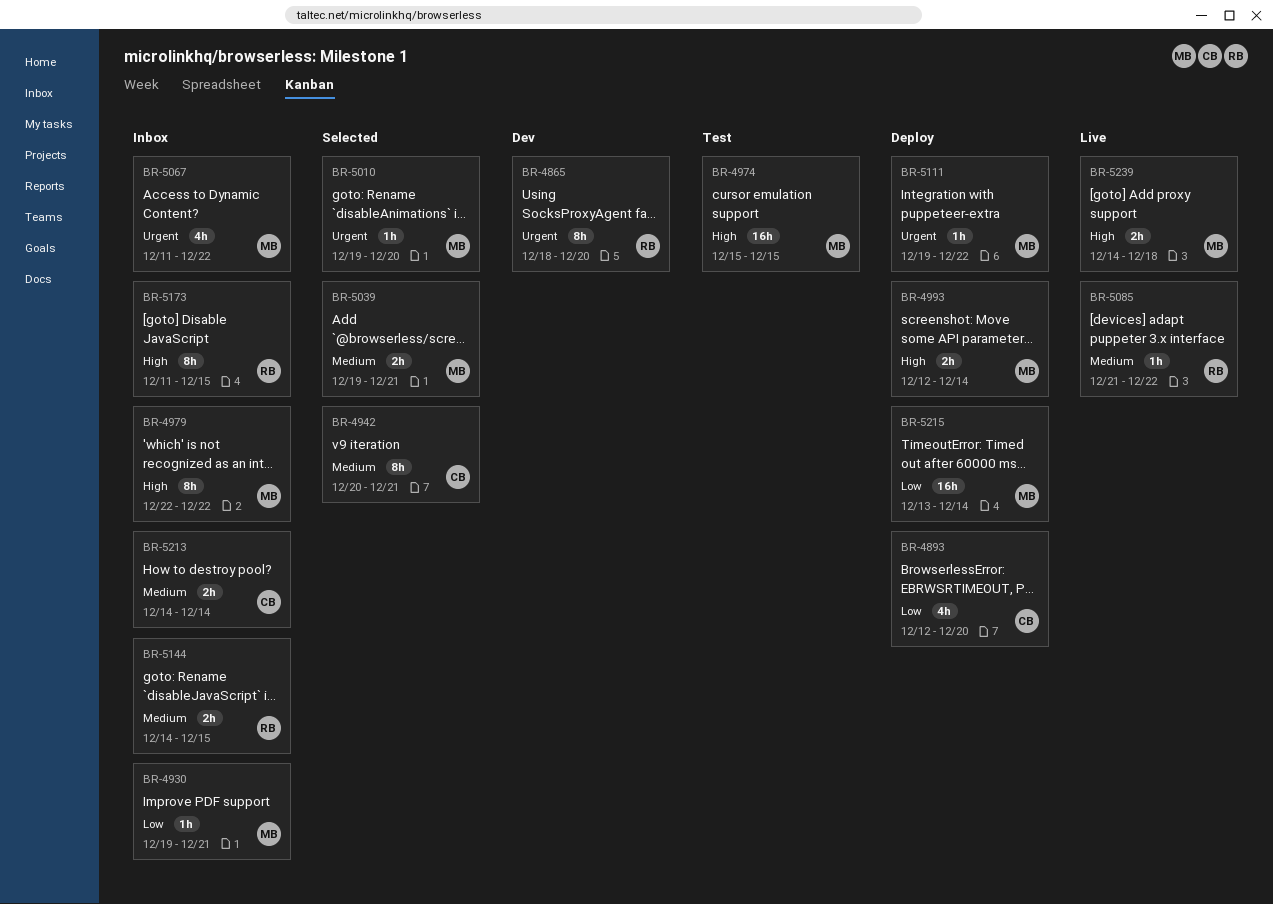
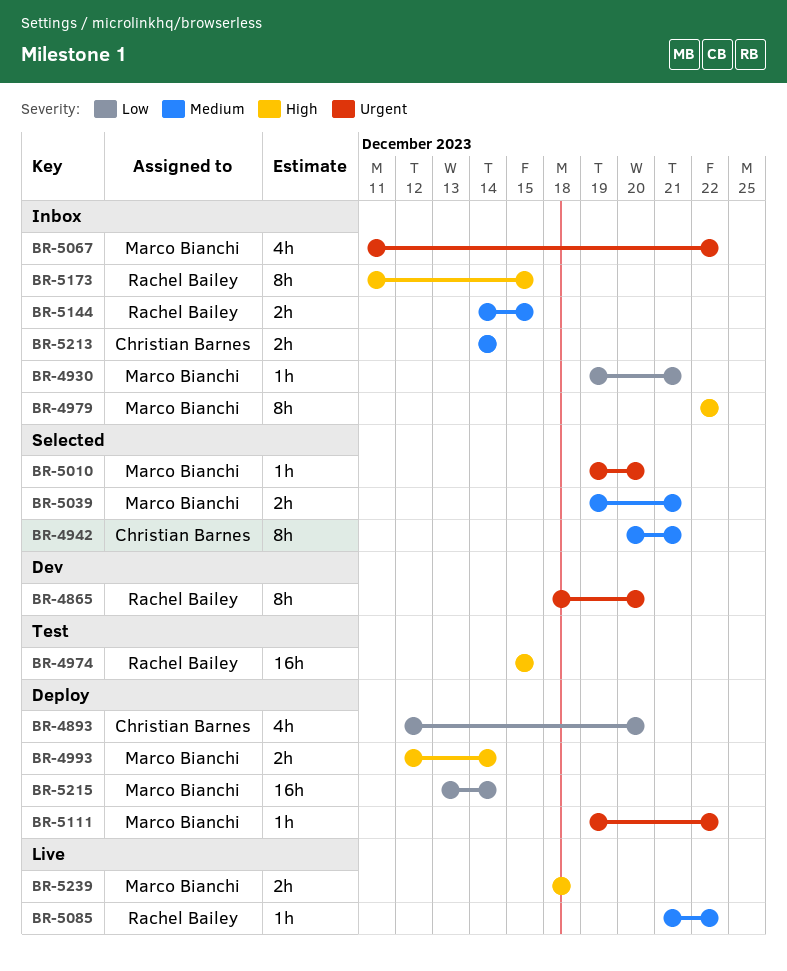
BR-4974, owner: Marco Bianchi -> Rachel Bailey
BR-5239, start: Dec 14 -> Dec 18

